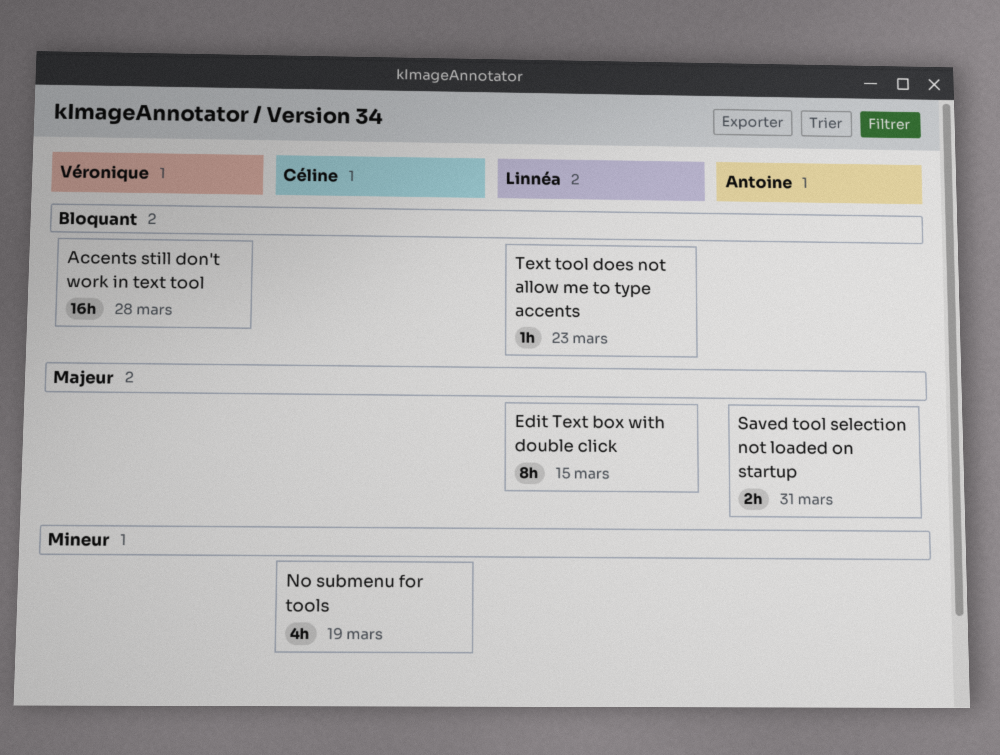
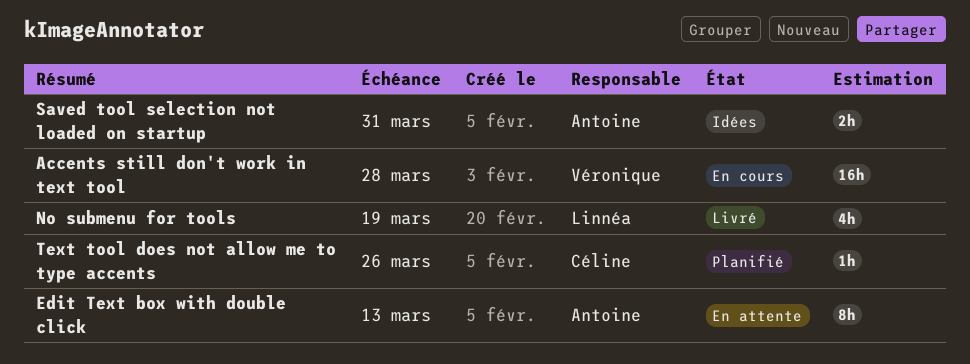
Edit Text box with double click, owner: Linnéa -> Antoine
Edit Text box with double click, due: Mar 15 -> Mar 13
No submenu for tools, owner: Céline -> Linnéa
Text tool does not allow me to type accents, owner: Linnéa -> Céline
Text tool does not allow me to type accents, due: Mar 23 -> Mar 26

